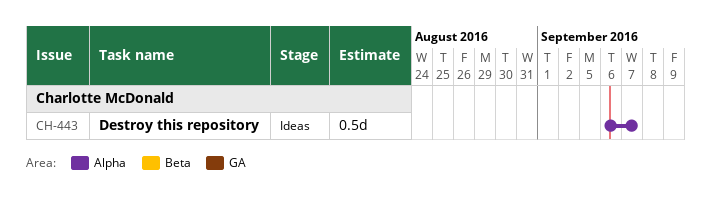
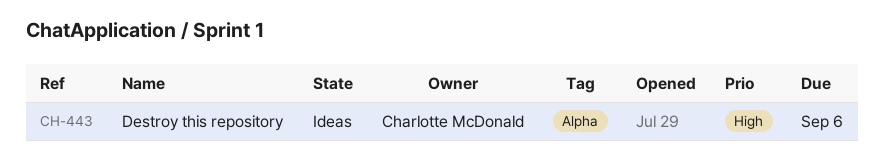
CH-443, due: Sep 7 -> Sep 6

